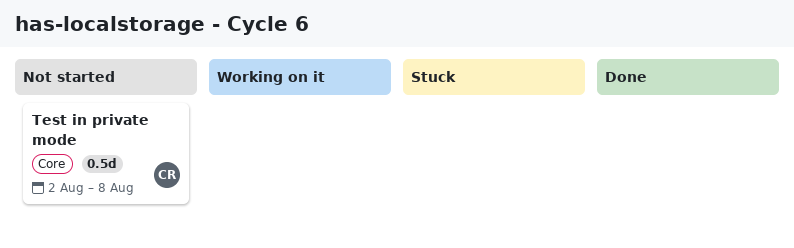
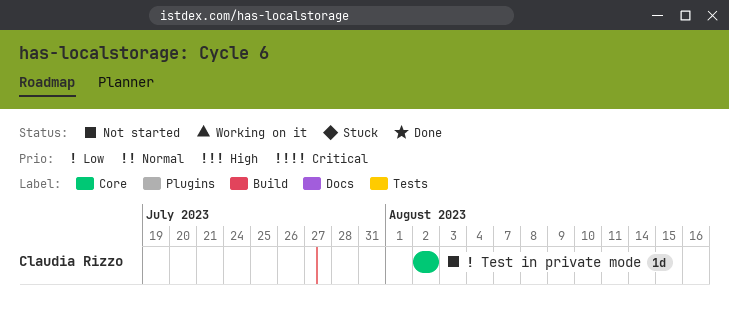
Test in private mode, estimate: 0.5d -> 1d
Test in private mode, due: Aug 8 -> Aug 2

